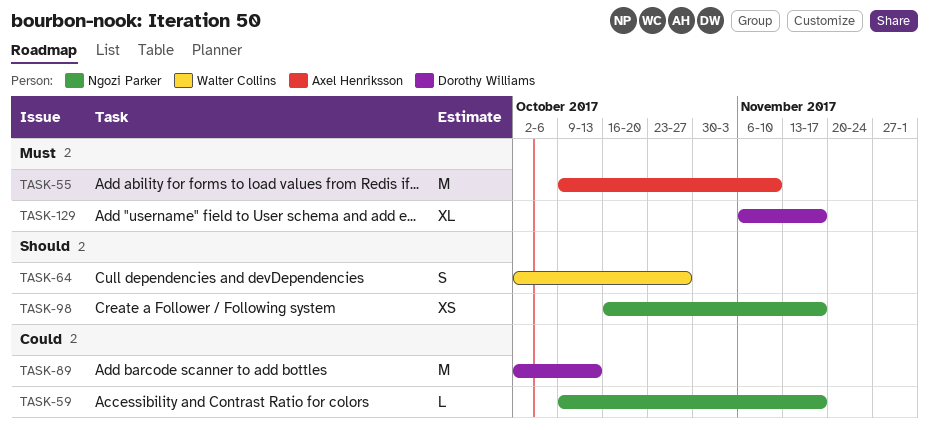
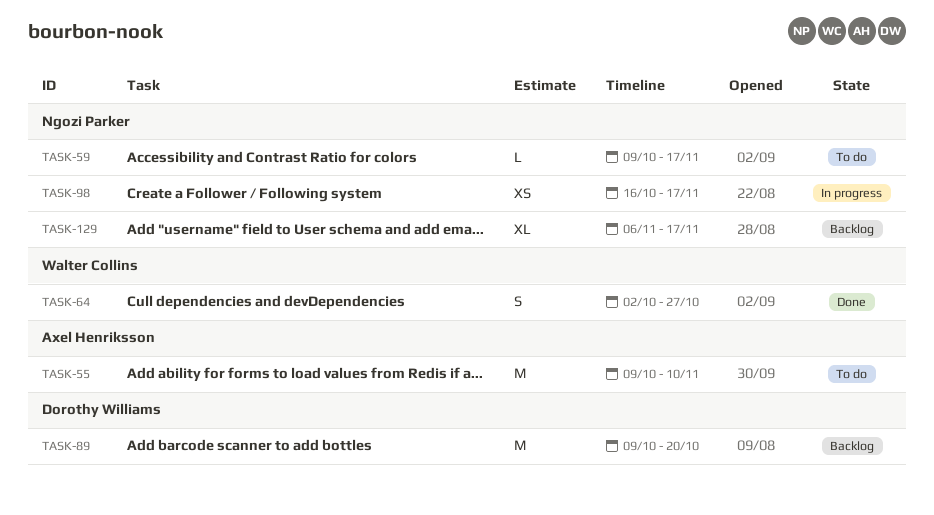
TASK-89, start: Oct 2 -> Oct 9
TASK-89, due: Oct 13 -> Oct 20
TASK-129, owner: Dorothy Williams -> Ngozi Parker

